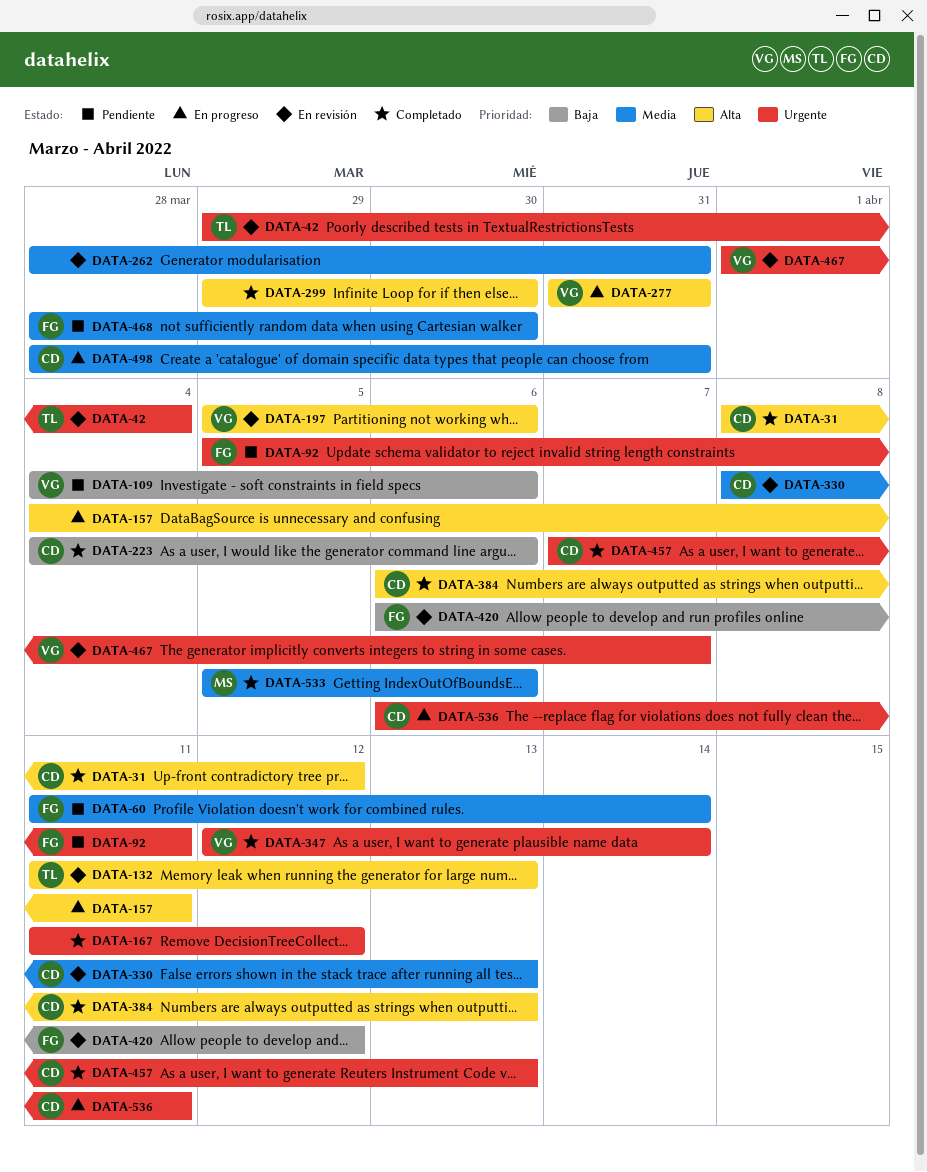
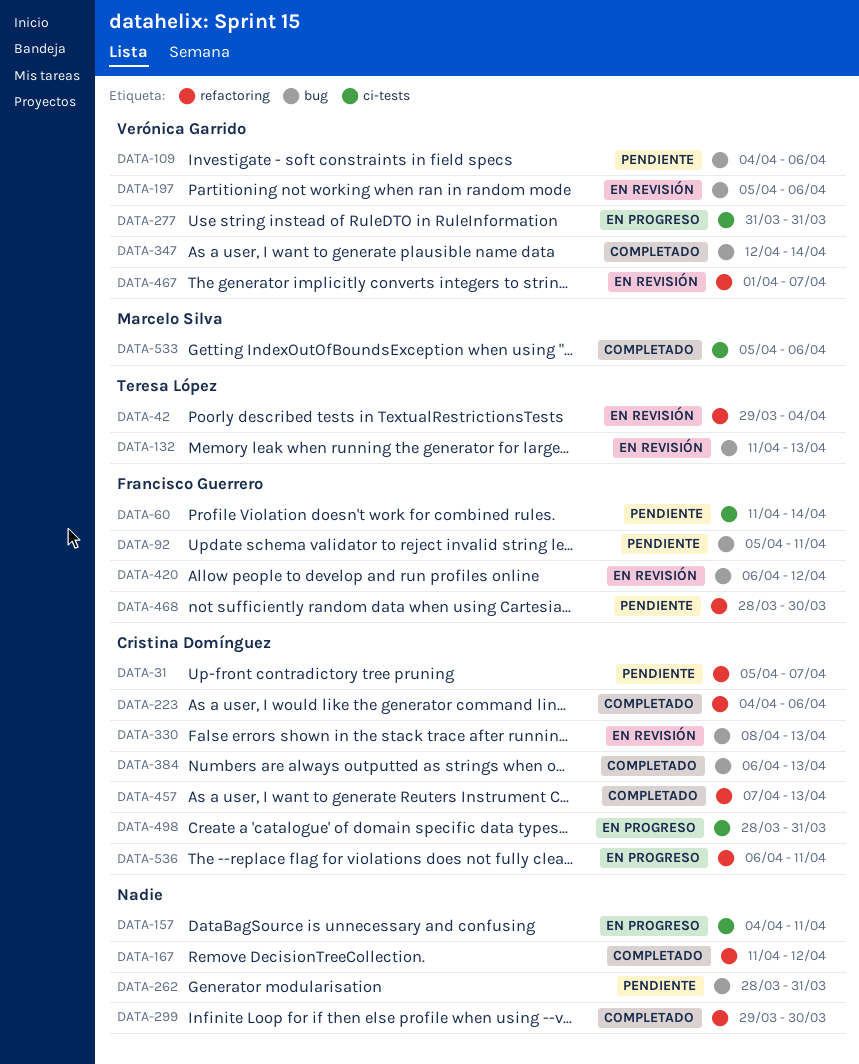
DATA-31, status: Completado -> Pendiente
DATA-31, start: Apr 8 -> Apr 5
DATA-31, due: Apr 12 -> Apr 7
DATA-262, status: En revisión -> Pendiente

